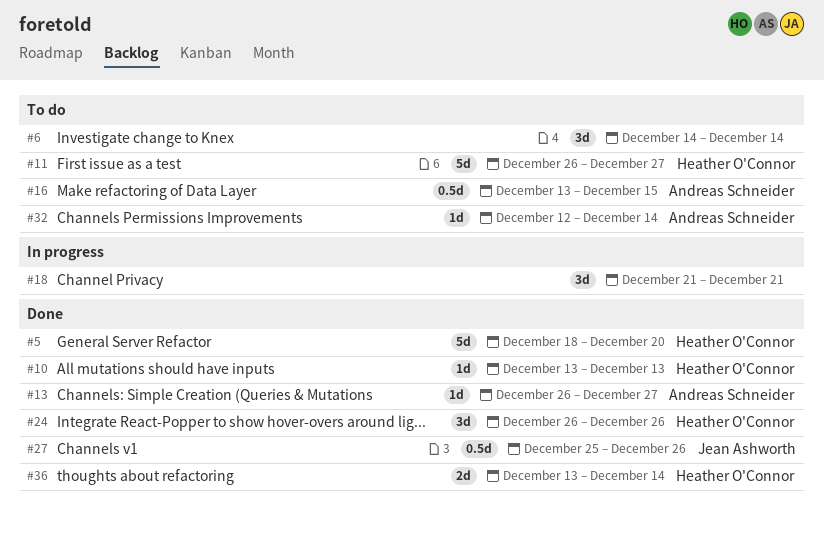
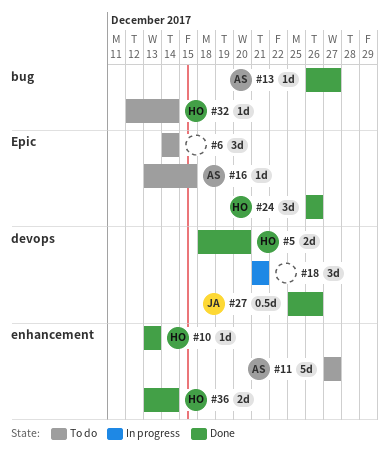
#5, estimate: 5d -> 2d
#11, owner: Heather O'Connor -> Andreas Schneider
#11, start: Dec 26 -> Dec 27
#16, estimate: 0.5d -> 1d
#32, owner: Andreas Schneider -> Heather O'Connor

